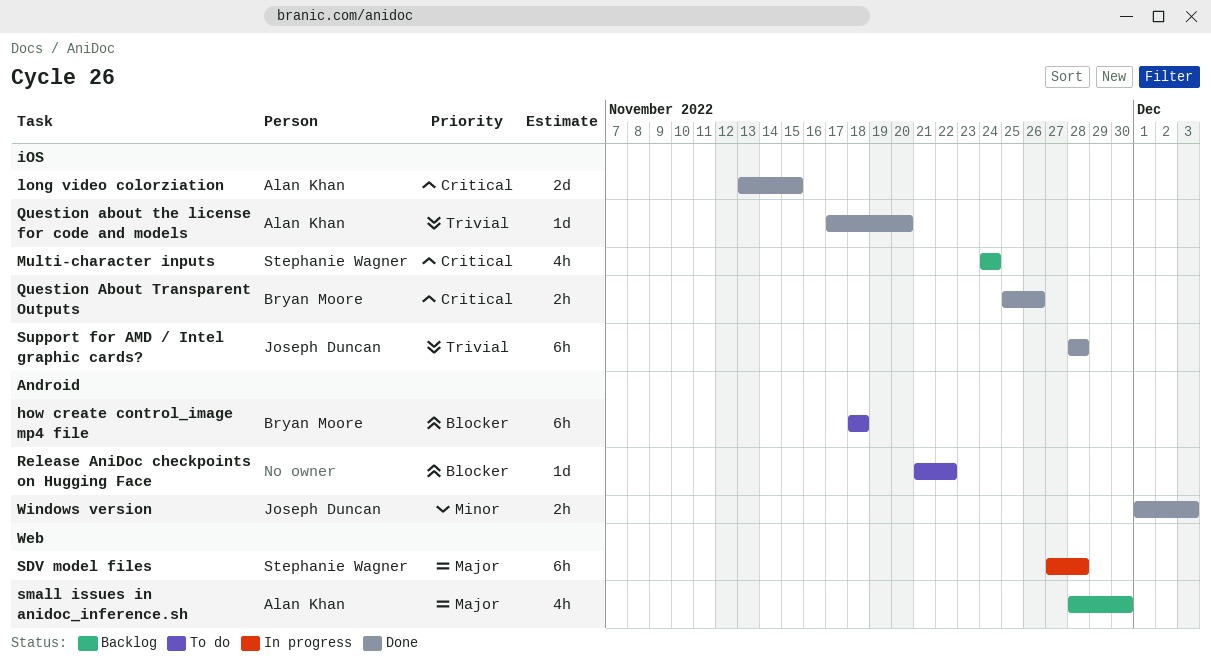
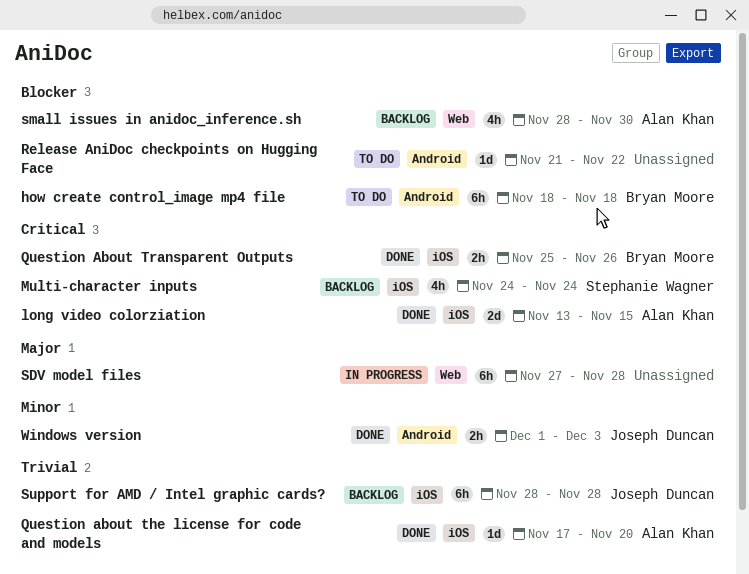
SDV model files, owner: Stephanie Wagner -> none
small issues in anidoc_inference.sh, priority: Major -> Blocker
Support for AMD / Intel graphic cards?, status: Done -> Backlog

